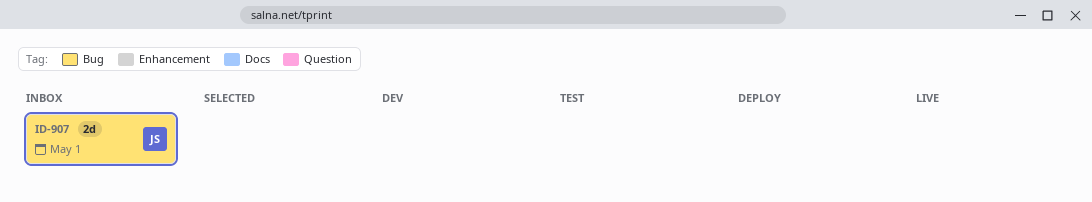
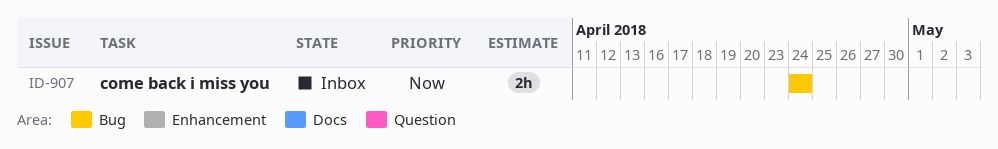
ID-907, estimate: 2d -> 2h
ID-907, due: May 1 -> Apr 24

